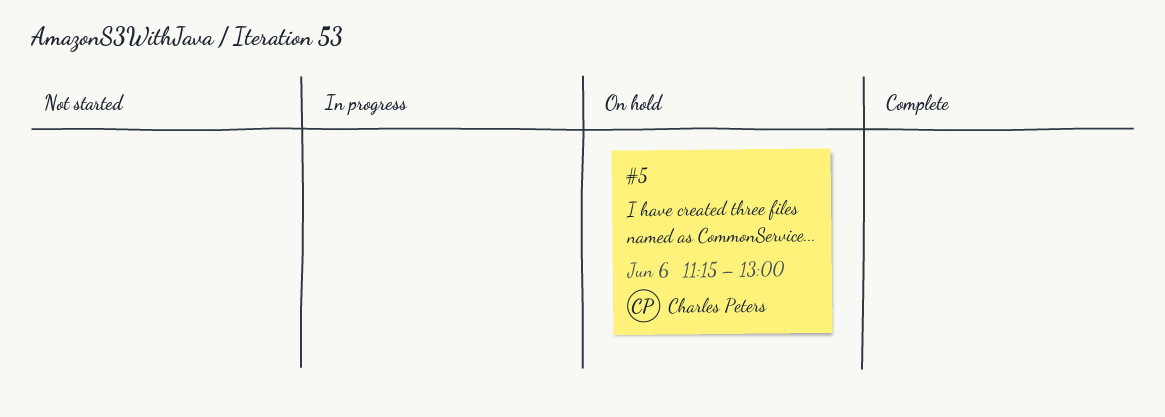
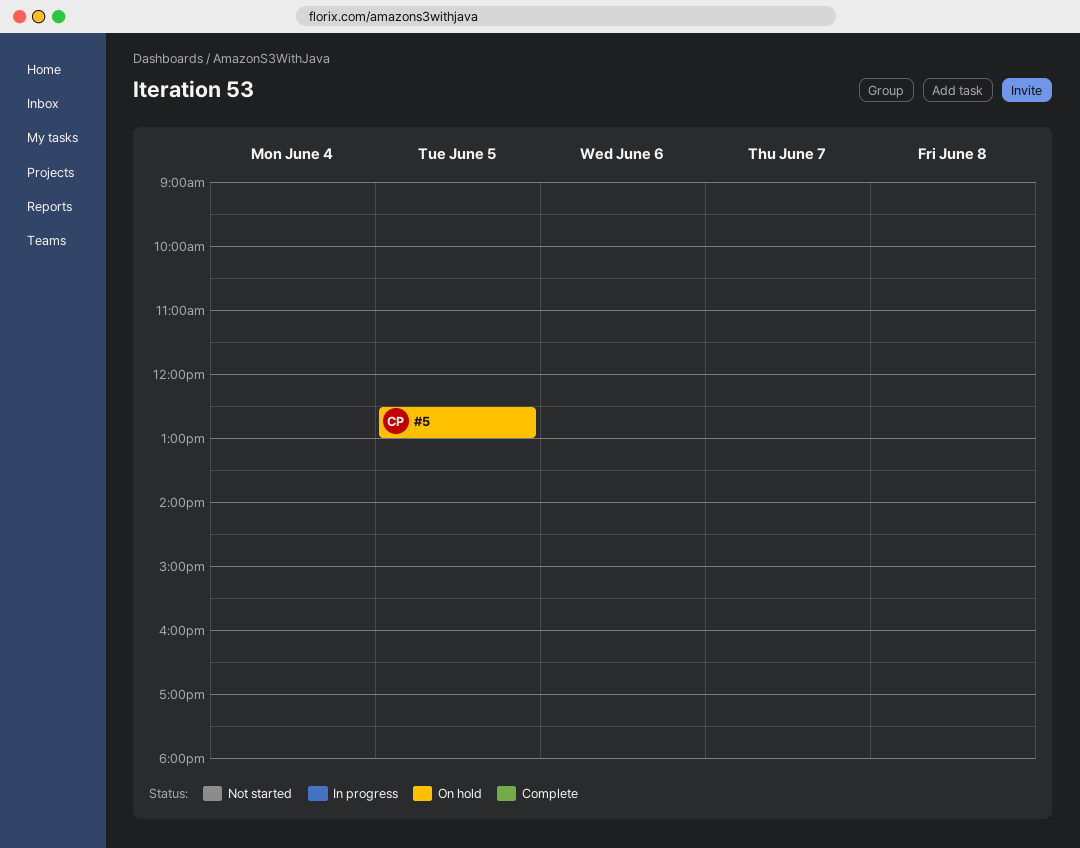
#5, day: Jun 6 -> Jun 5
#5, begins: 11:15 -> 12:30

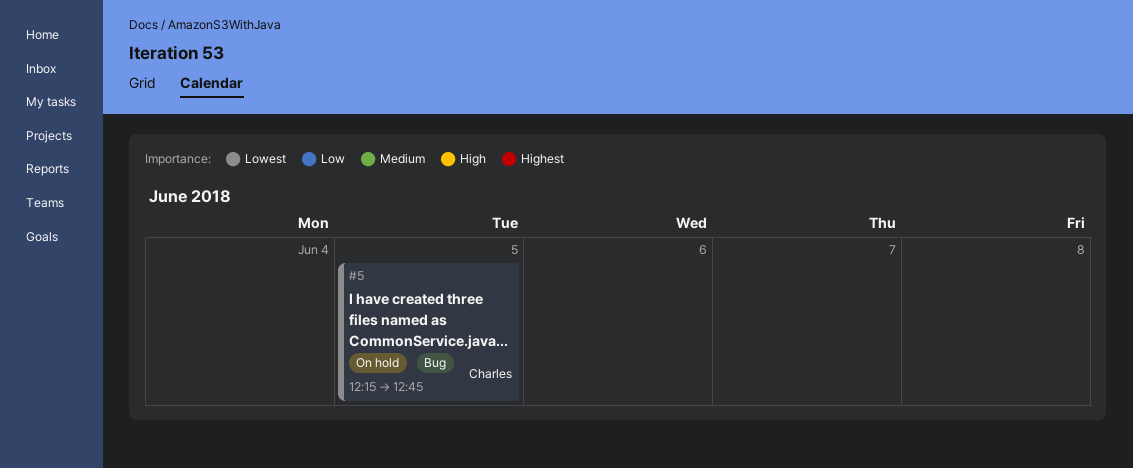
#5, begins: 12:30 -> 12:15
#5, ends: 13:00 -> 12:45

